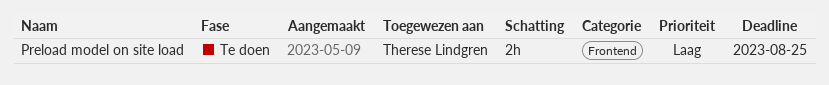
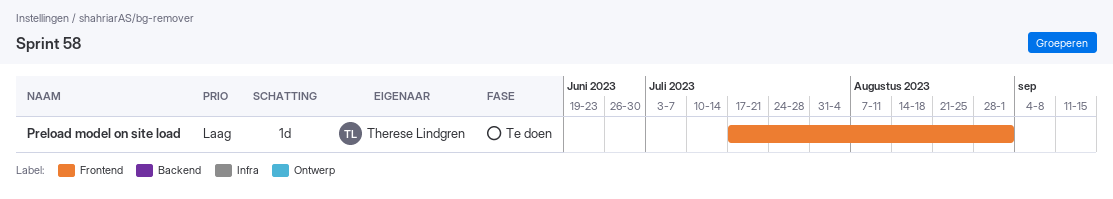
Preload model on site load, estimate: 2h -> 1d
Preload model on site load, due: Aug 25 -> Sep 1

